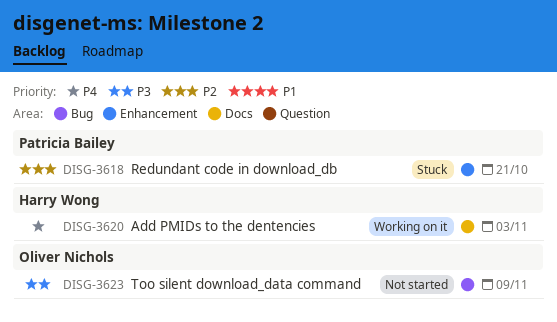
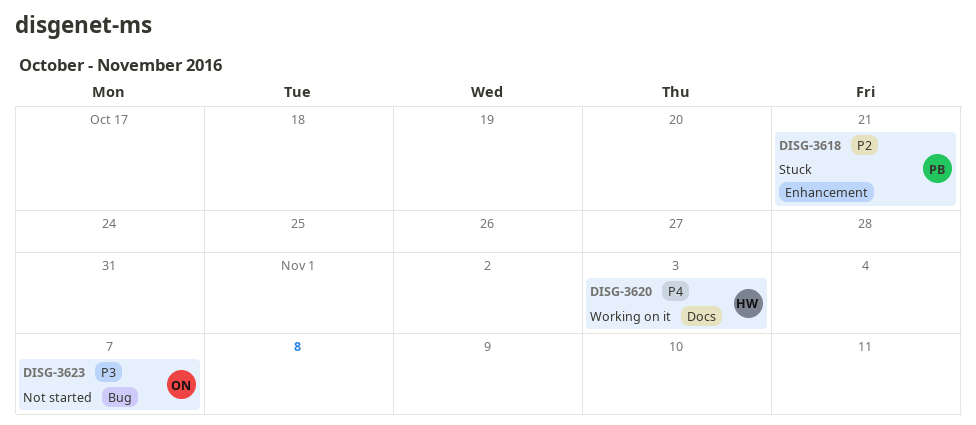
DISG-3623, due: Nov 9 -> Nov 7

